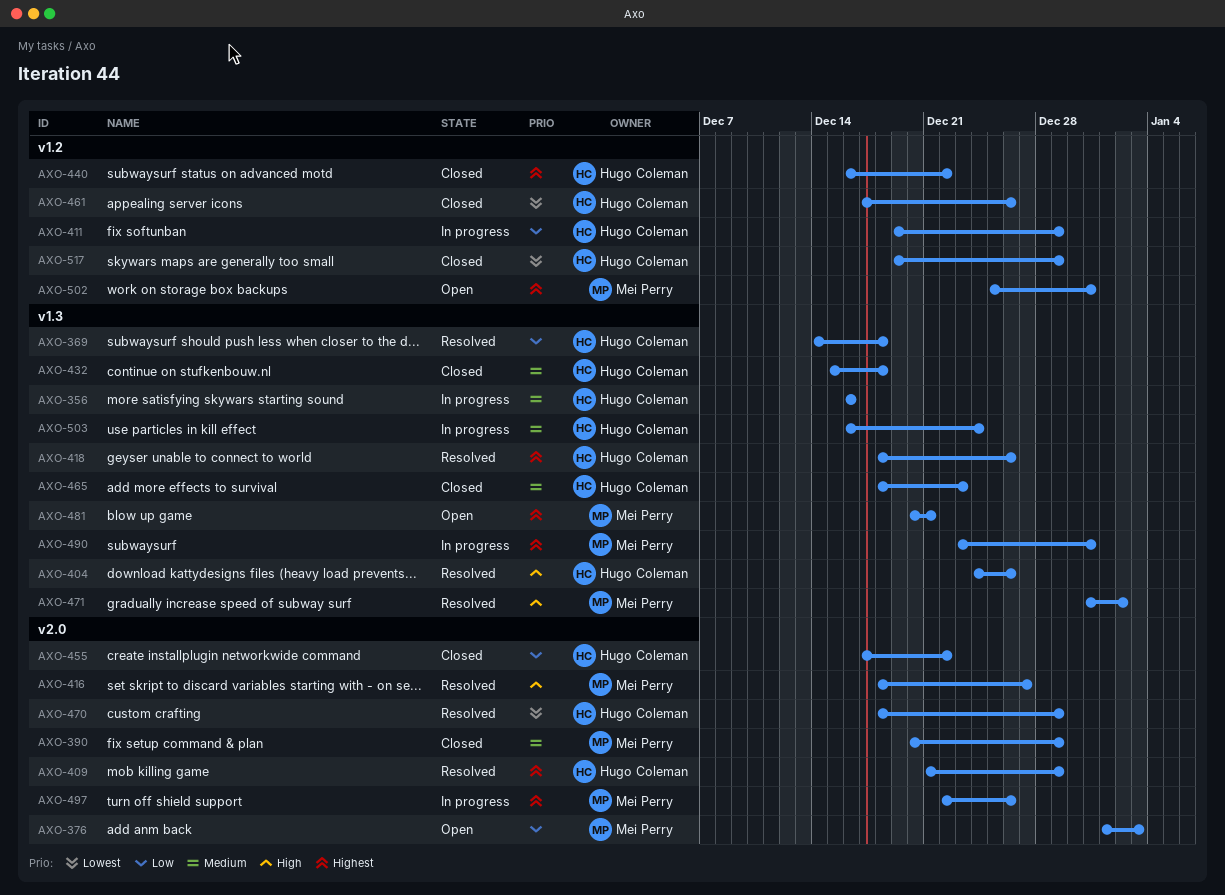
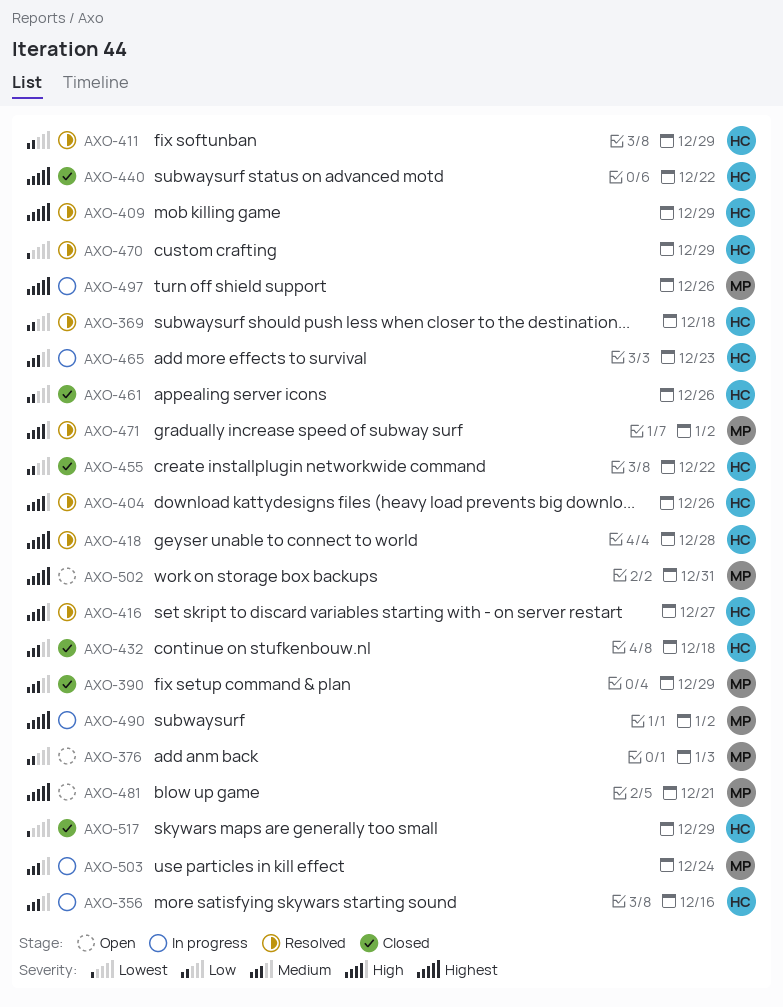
AXO-411, status: In progress -> Resolved
AXO-416, owner: Mei Perry -> Hugo Coleman
AXO-418, due: Dec 26 -> Dec 28
AXO-461, priority: Lowest -> Low
AXO-465, status: Closed -> In progress
AXO-490, due: Dec 31 -> Jan 2
AXO-503, owner: Hugo Coleman -> Mei Perry

